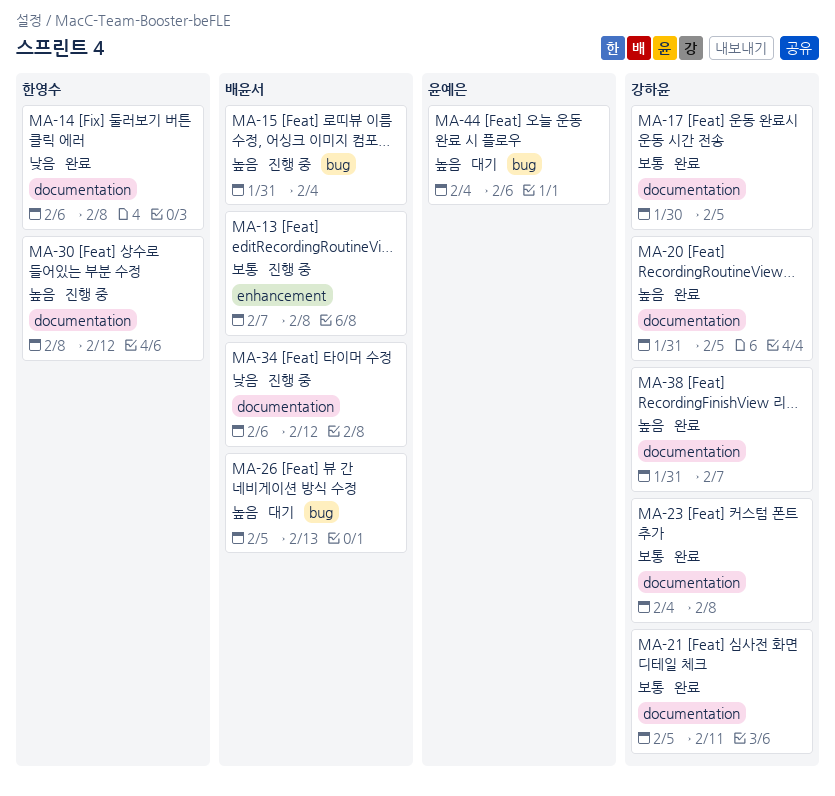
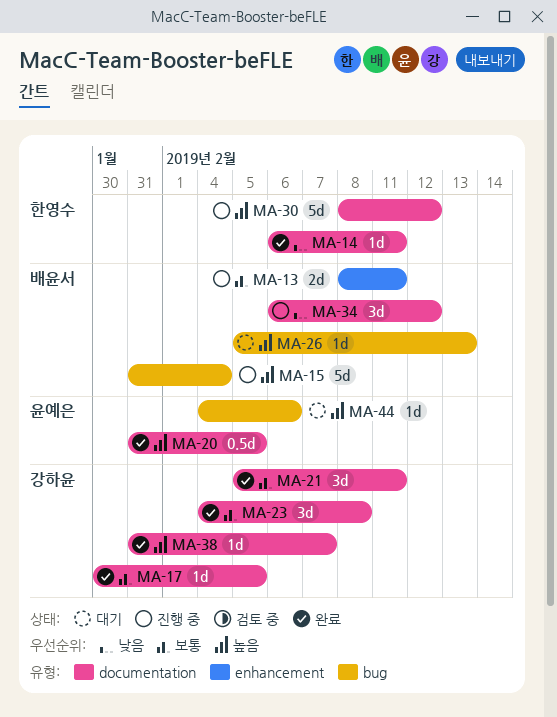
MA-13, start: Feb 7 -> Feb 8
MA-13, due: Feb 8 -> Feb 11
MA-14, due: Feb 8 -> Feb 11
MA-20, owner: 강하윤 -> 윤예은

